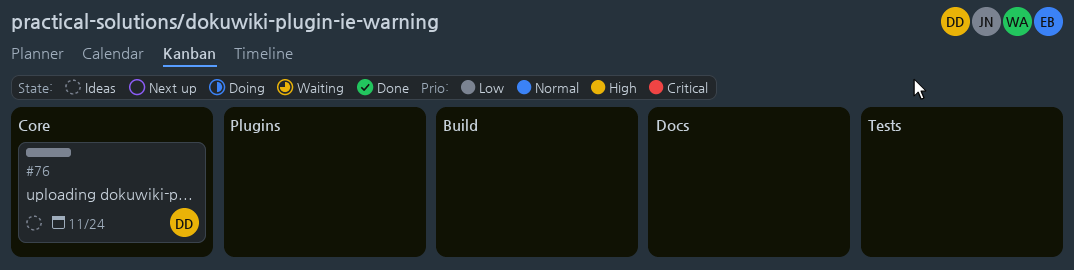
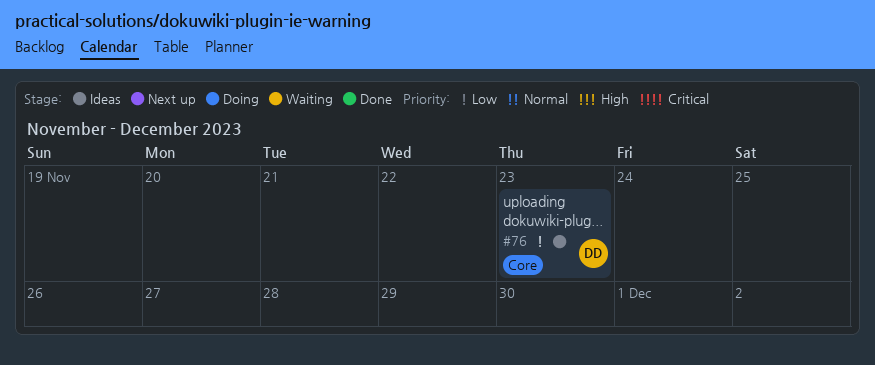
#76, due: Nov 24 -> Nov 23

